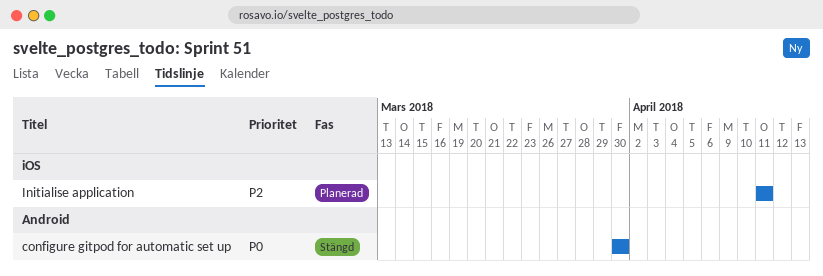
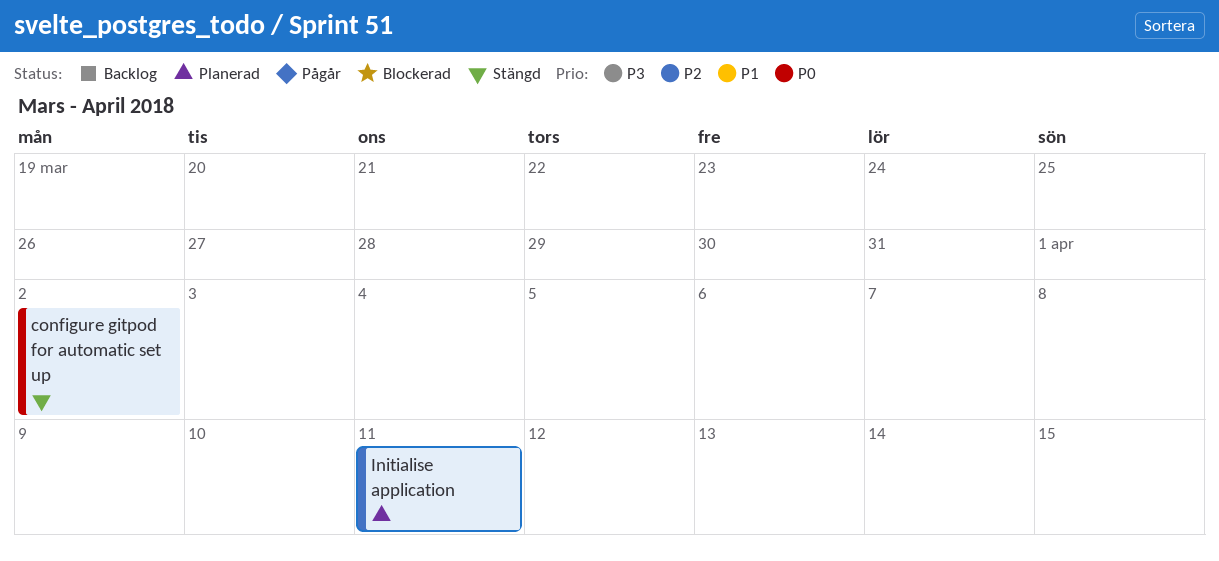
configure gitpod for automatic set up, due: Mar 30 -> Apr 2

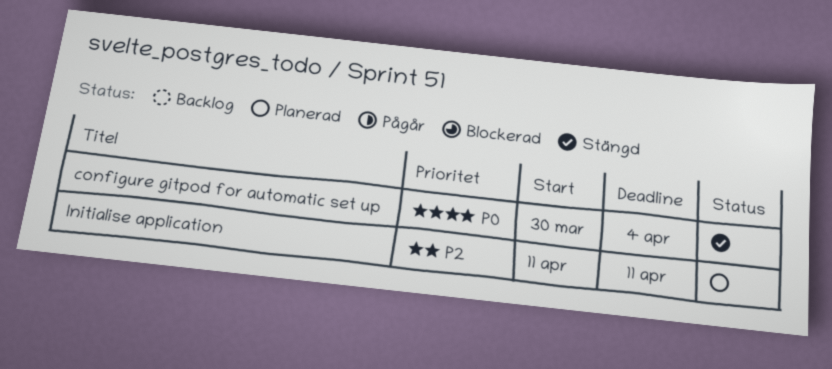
configure gitpod for automatic set up, due: Apr 2 -> Apr 4

